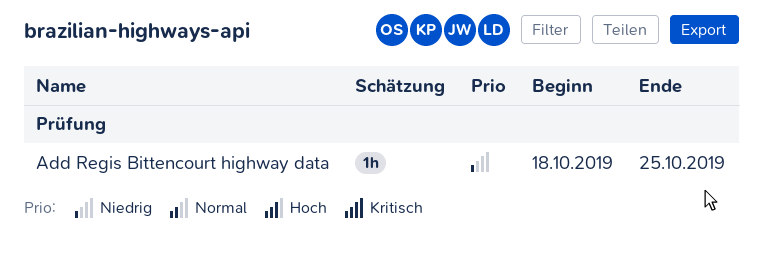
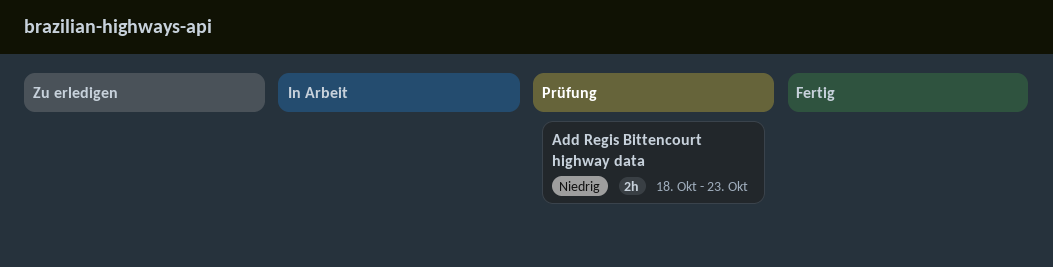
Add Regis Bittencourt highway data, estimate: 1h -> 2h
Add Regis Bittencourt highway data, due: Oct 25 -> Oct 23

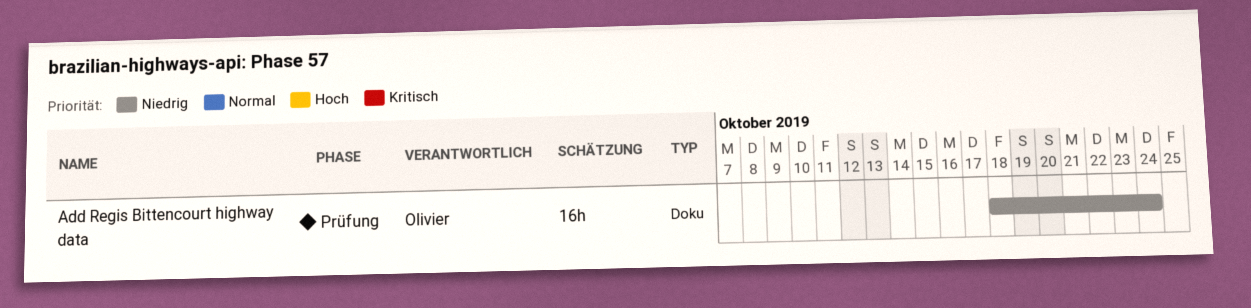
Add Regis Bittencourt highway data, estimate: 2h -> 16h
Add Regis Bittencourt highway data, due: Oct 23 -> Oct 24

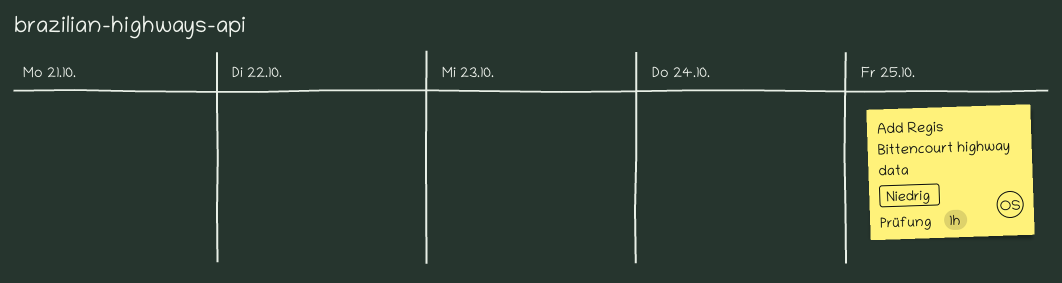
Add Regis Bittencourt highway data, estimate: 16h -> 1h
Add Regis Bittencourt highway data, due: Oct 24 -> Oct 25

